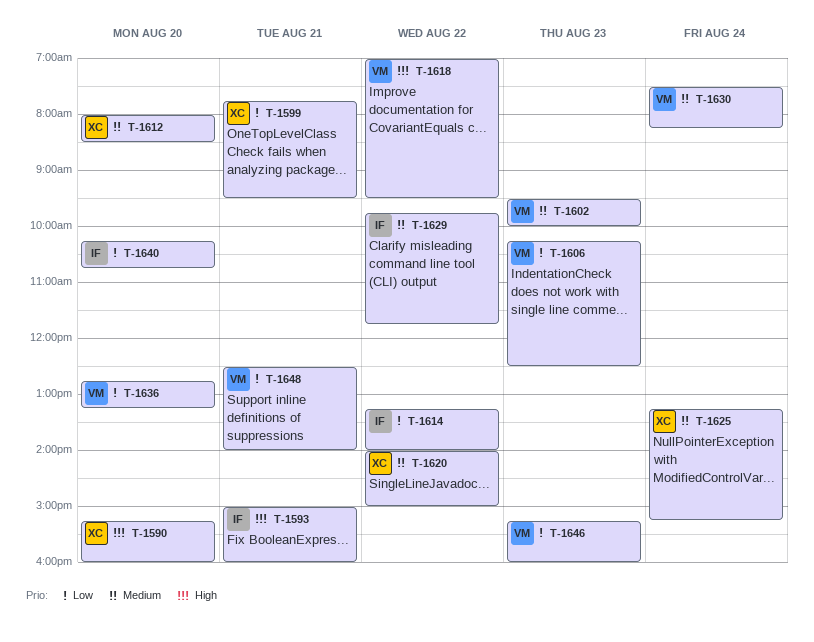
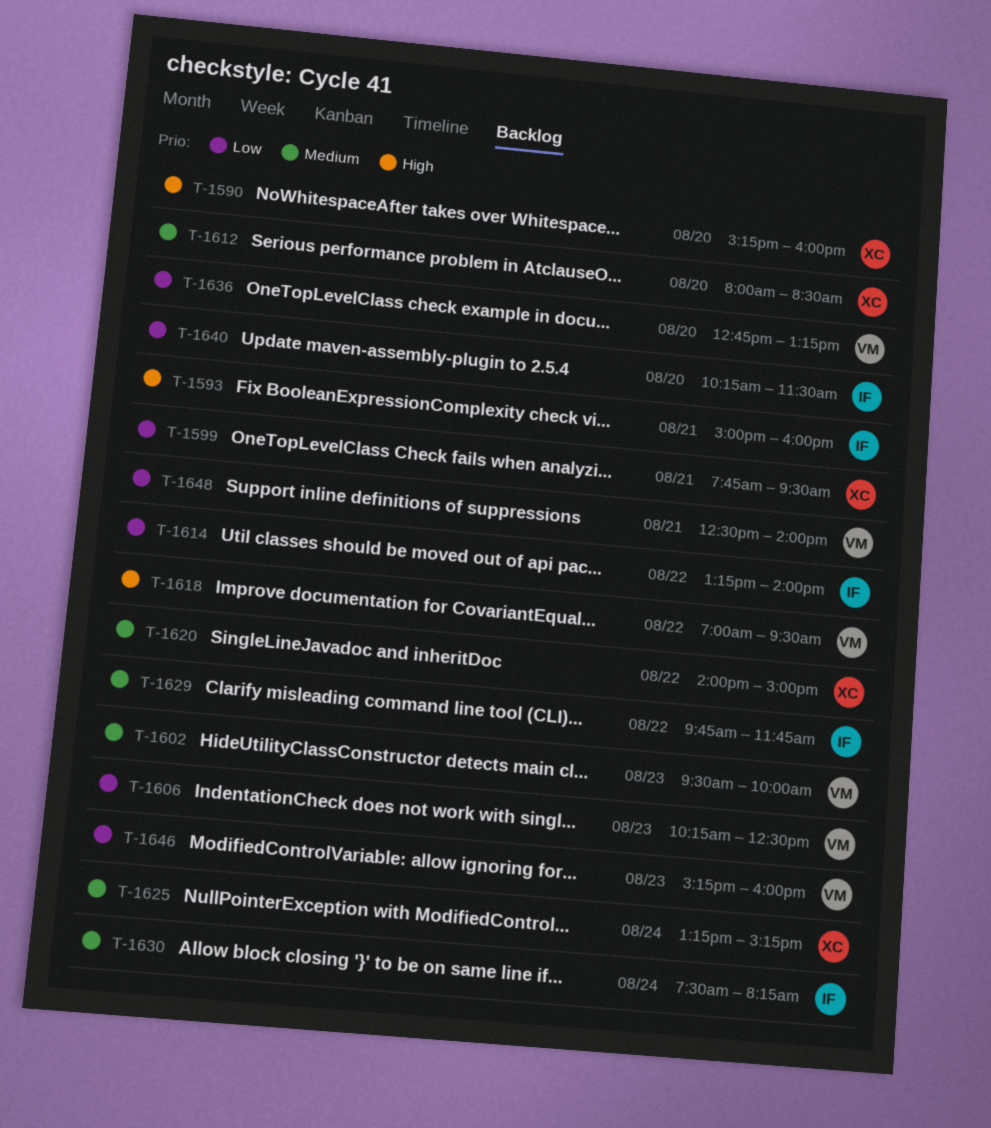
T-1630, owner: VM -> IF
T-1640, ends: 10:45 -> 11:30

